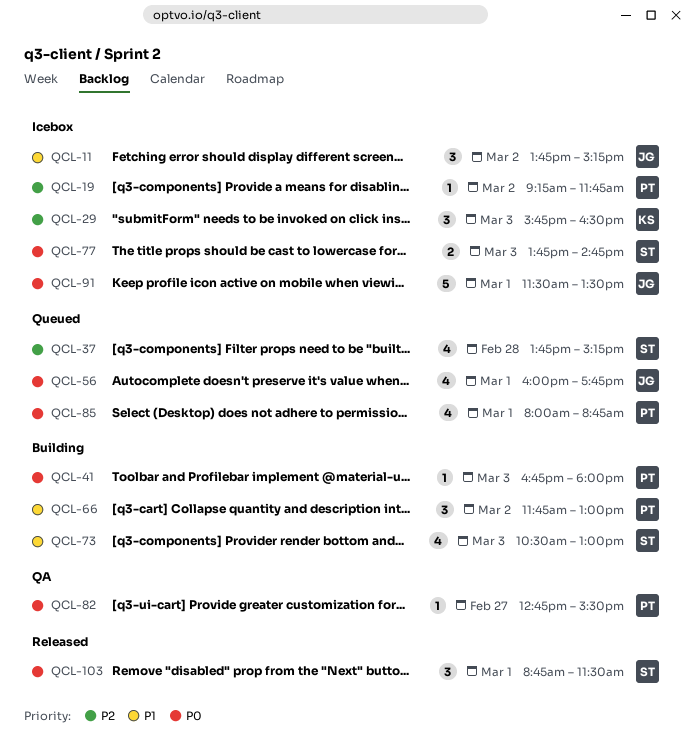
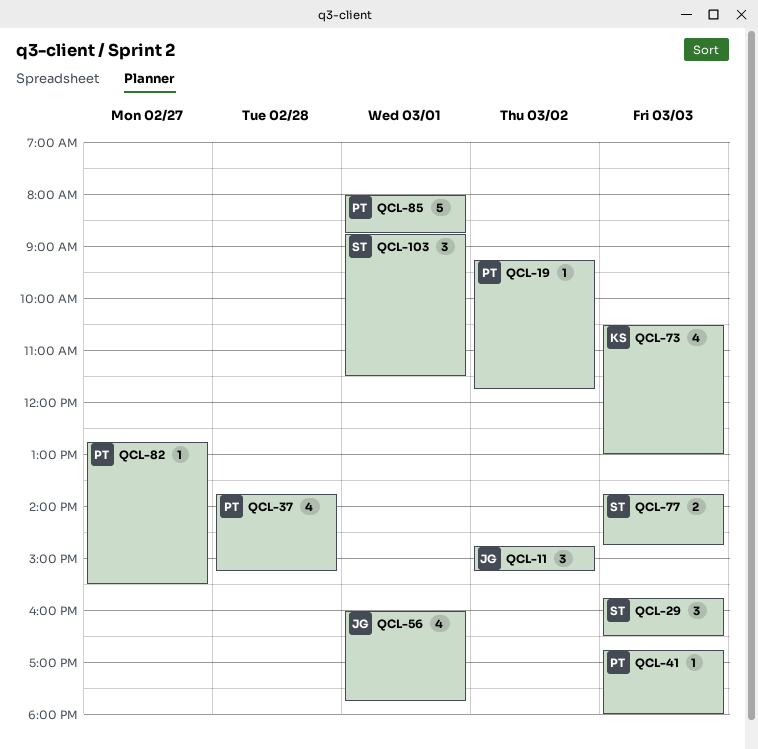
QCL-11, begins: 13:45 -> 14:45
QCL-29, owner: KS -> ST
QCL-37, owner: ST -> PT
QCL-66: present -> none
QCL-73, owner: ST -> KS
QCL-85, estimate: 4 -> 5
QCL-91: present -> none

